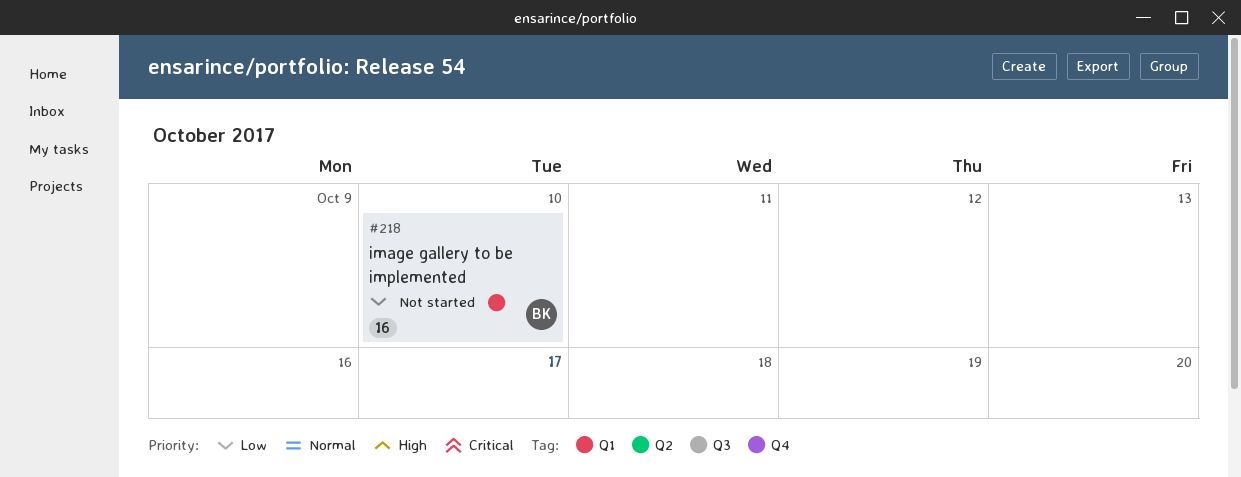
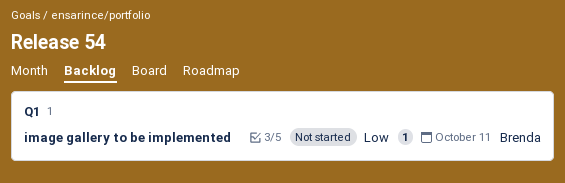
image gallery to be implemented, estimate: 16 -> 1
image gallery to be implemented, due: Oct 10 -> Oct 11

